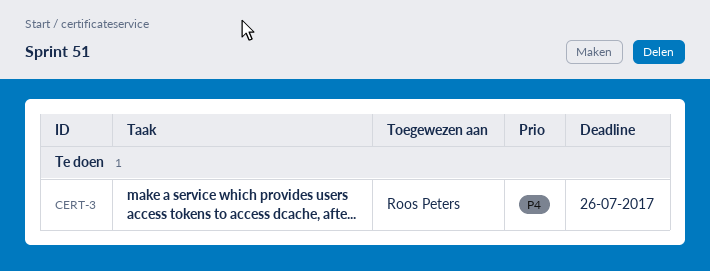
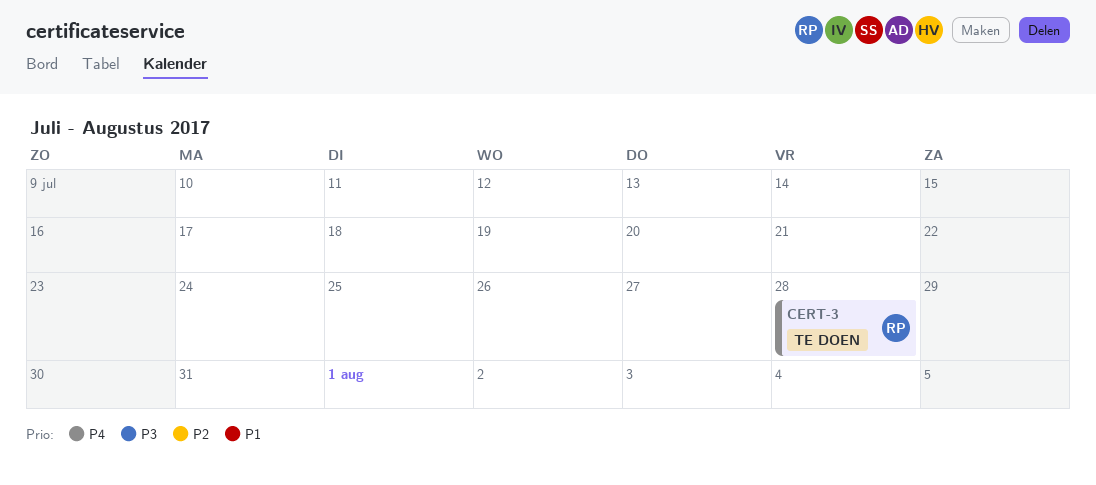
CERT-3, due: Jul 26 -> Jul 28

